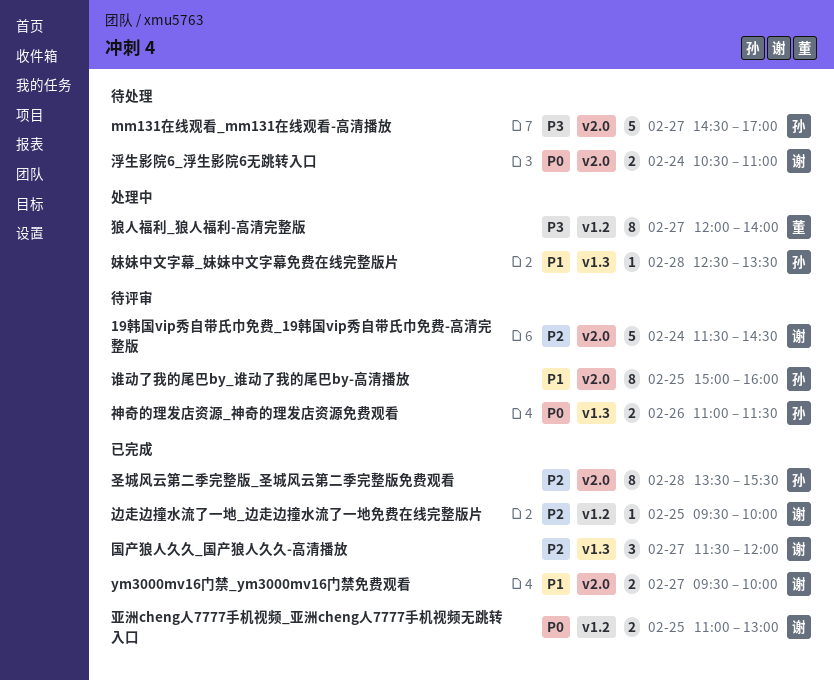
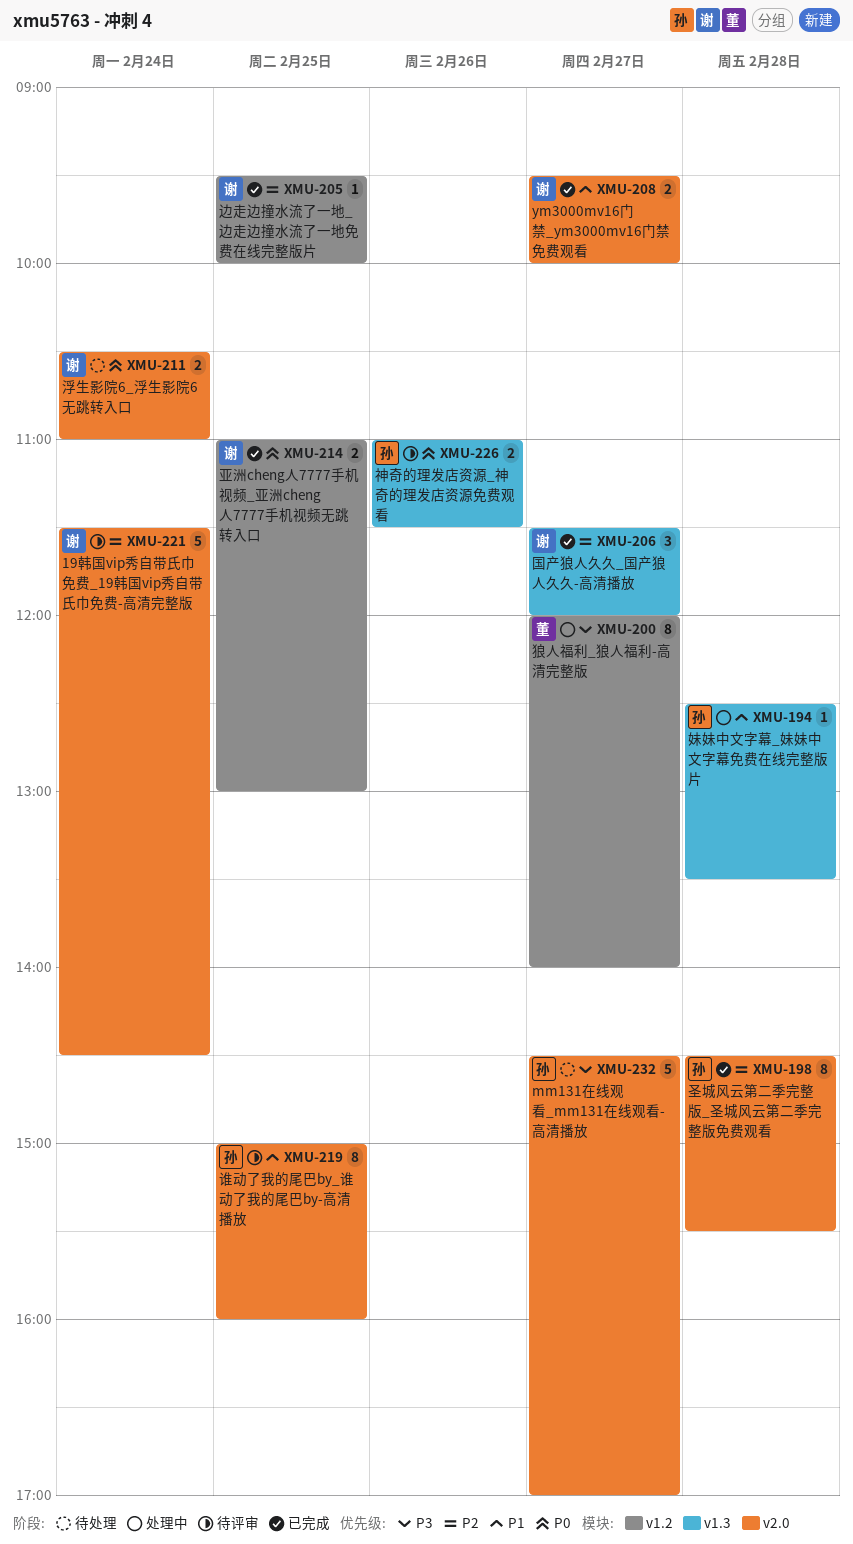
圣城风云第二季完整版_圣城风云第二季完整版免费观看, begins: 13:30 -> 14:30

